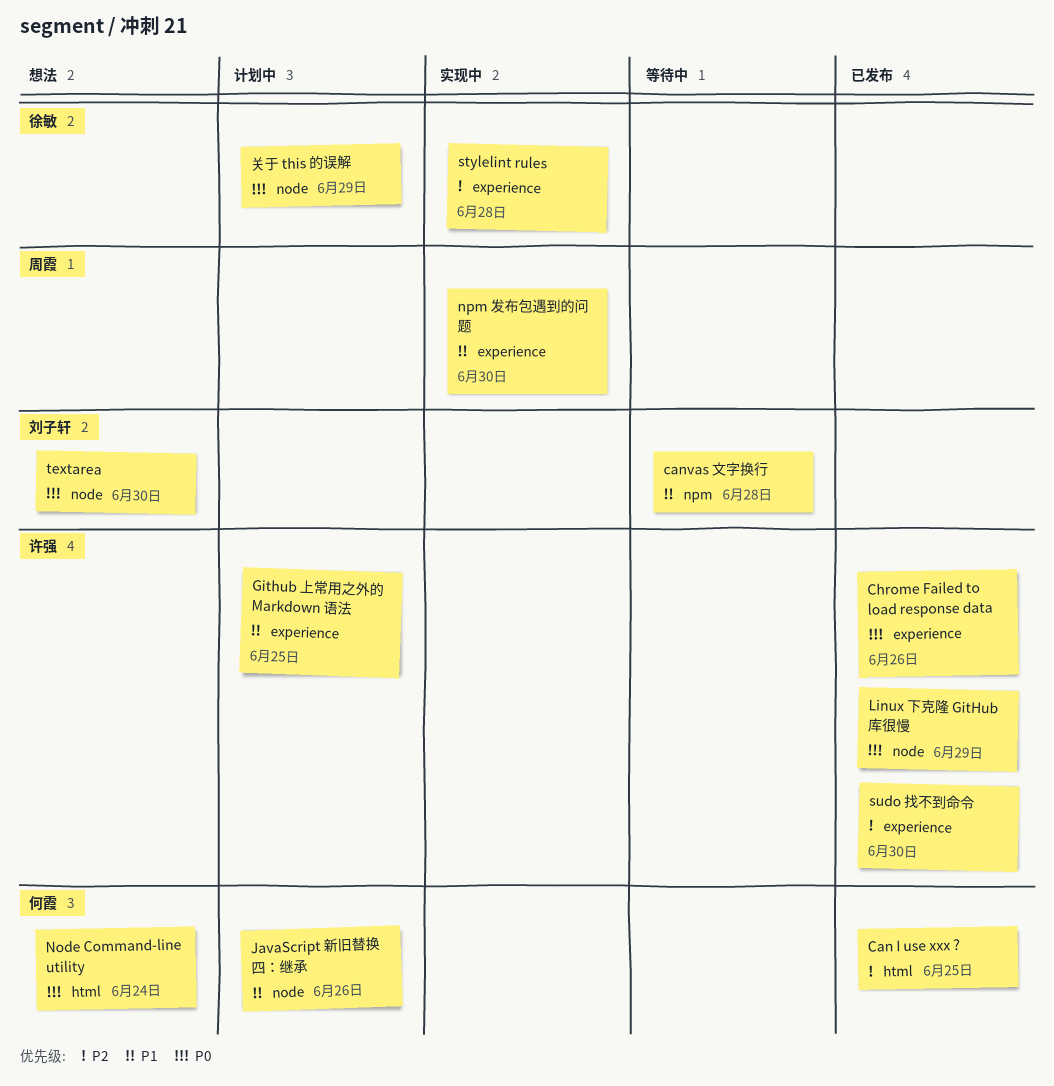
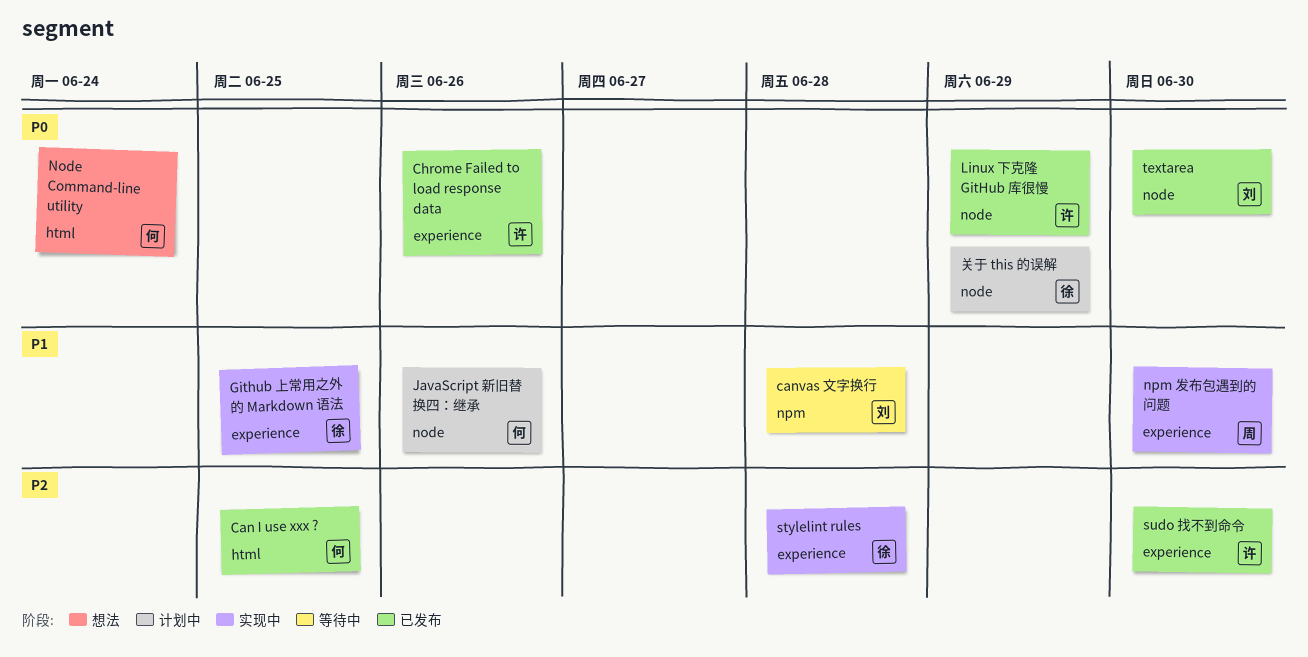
Github 上常用之外的 Markdown 语法, status: 计划中 -> 实现中
Github 上常用之外的 Markdown 语法, owner: 许强 -> 徐敏
textarea, status: 想法 -> 已发布

